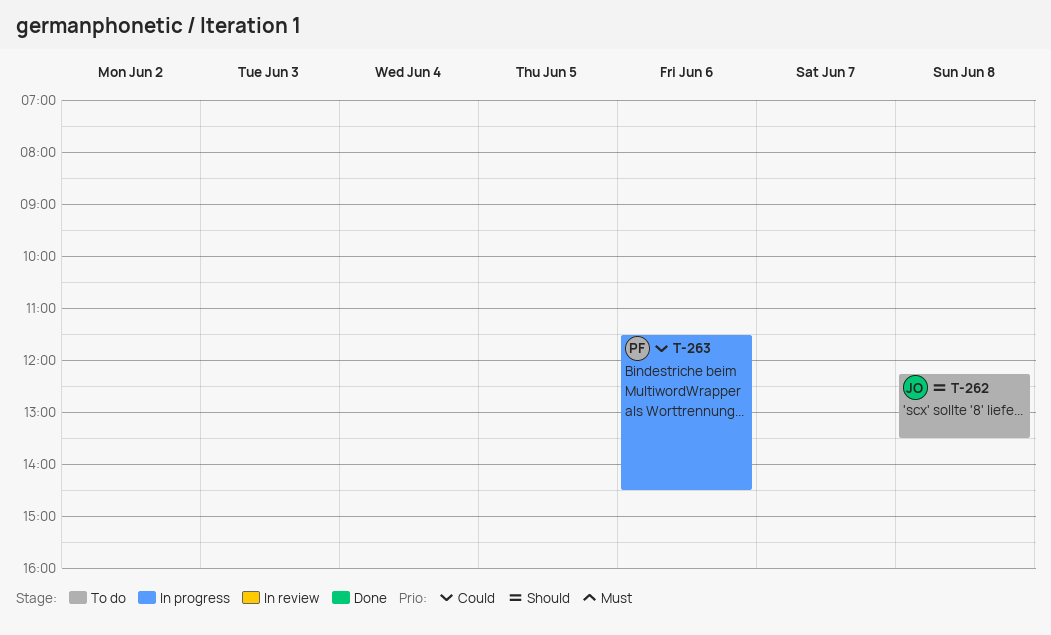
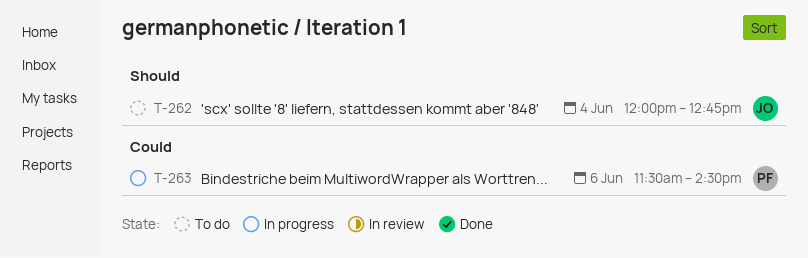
T-262, day: Jun 8 -> Jun 4
T-262, begins: 12:15 -> 12:00
T-262, ends: 13:30 -> 12:45

